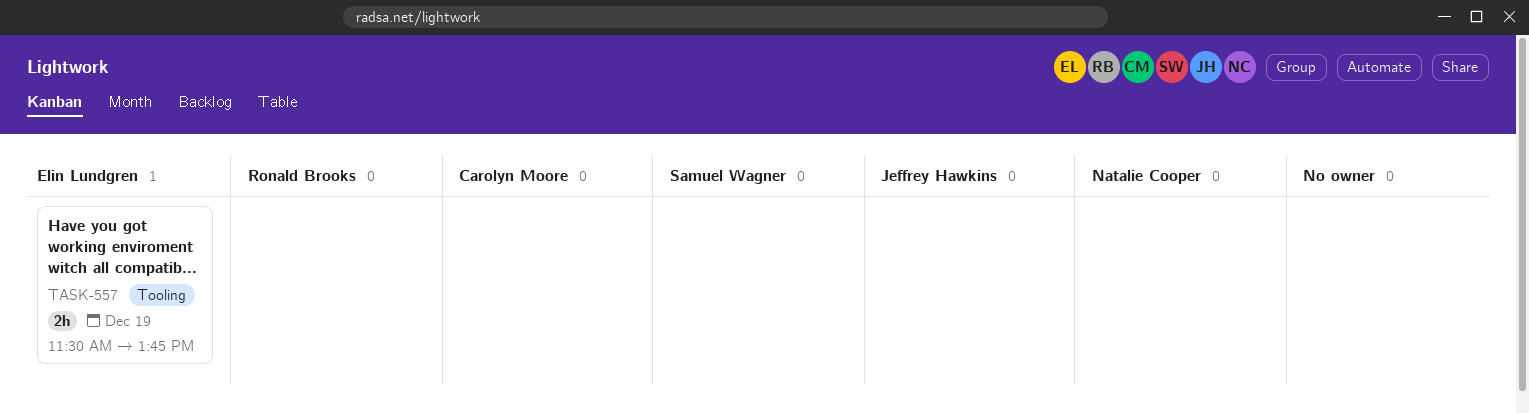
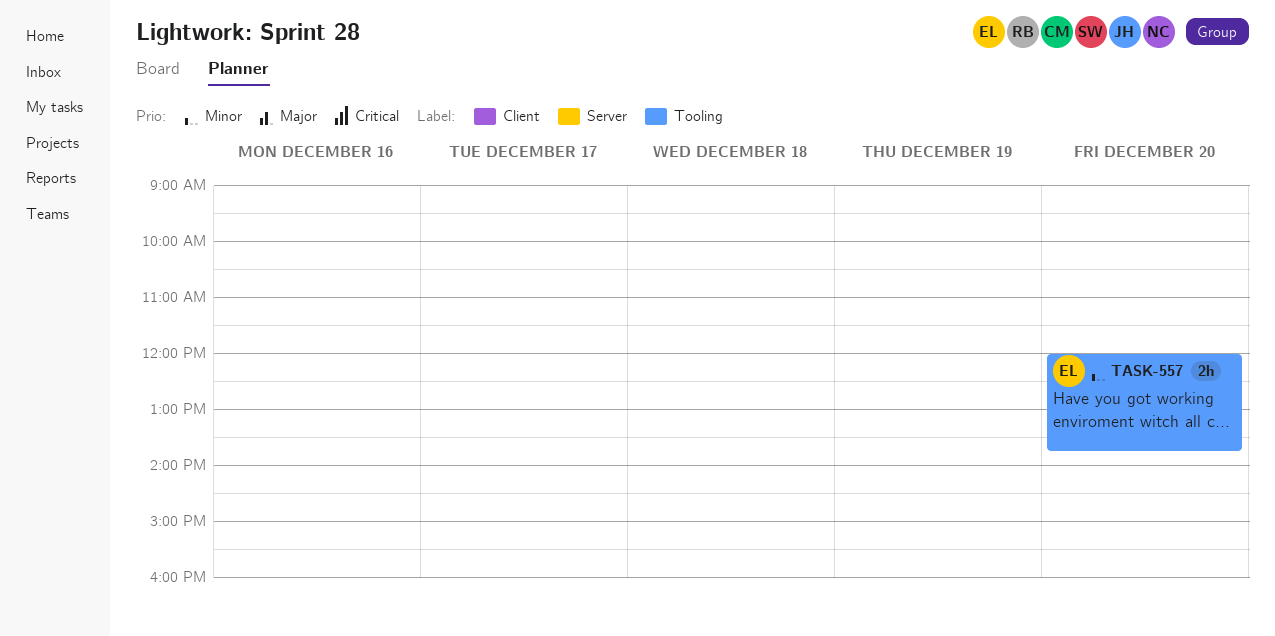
TASK-557, day: Dec 19 -> Dec 20
TASK-557, begins: 11:30 -> 12:00

